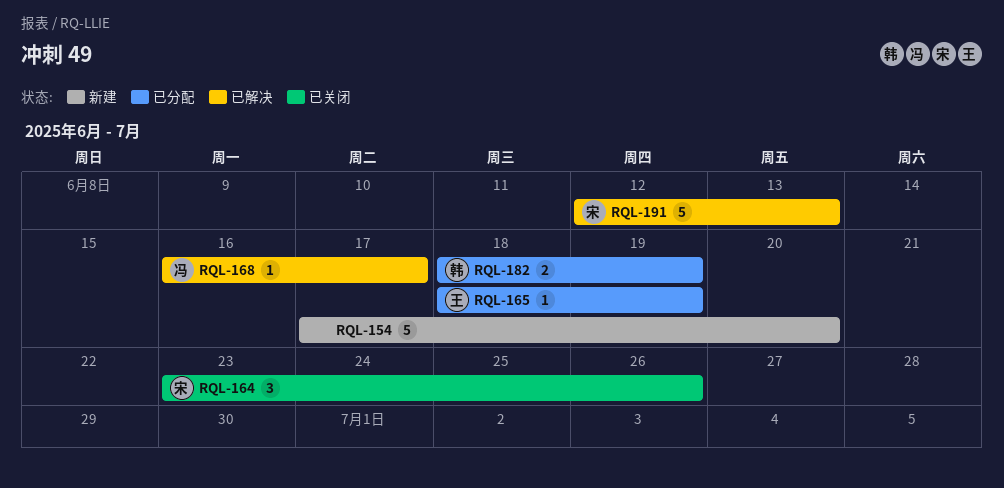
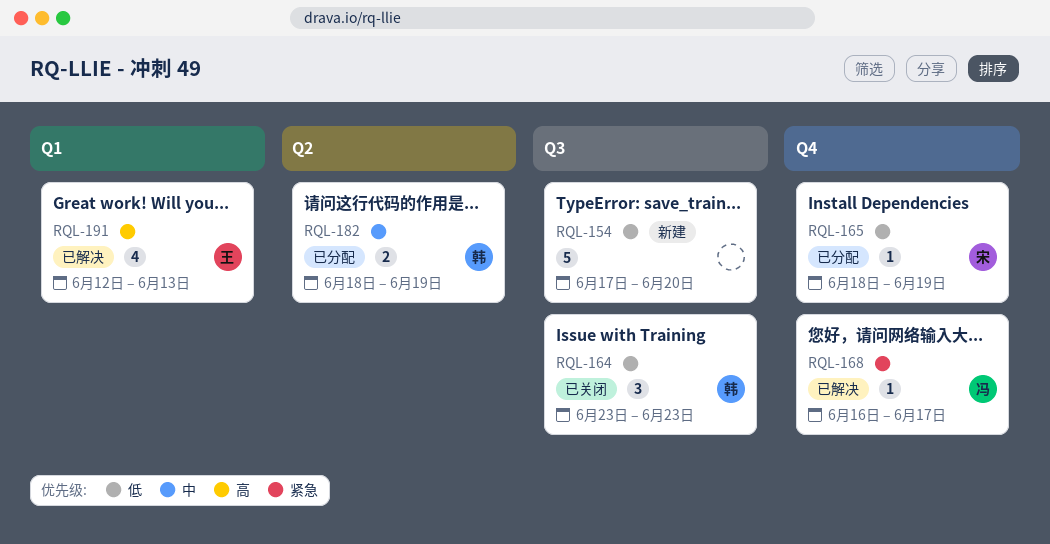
RQL-164, owner: 宋 -> 韩
RQL-164, due: Jun 26 -> Jun 23
RQL-165, owner: 王 -> 宋
RQL-191, owner: 宋 -> 王
RQL-191, estimate: 5 -> 4

